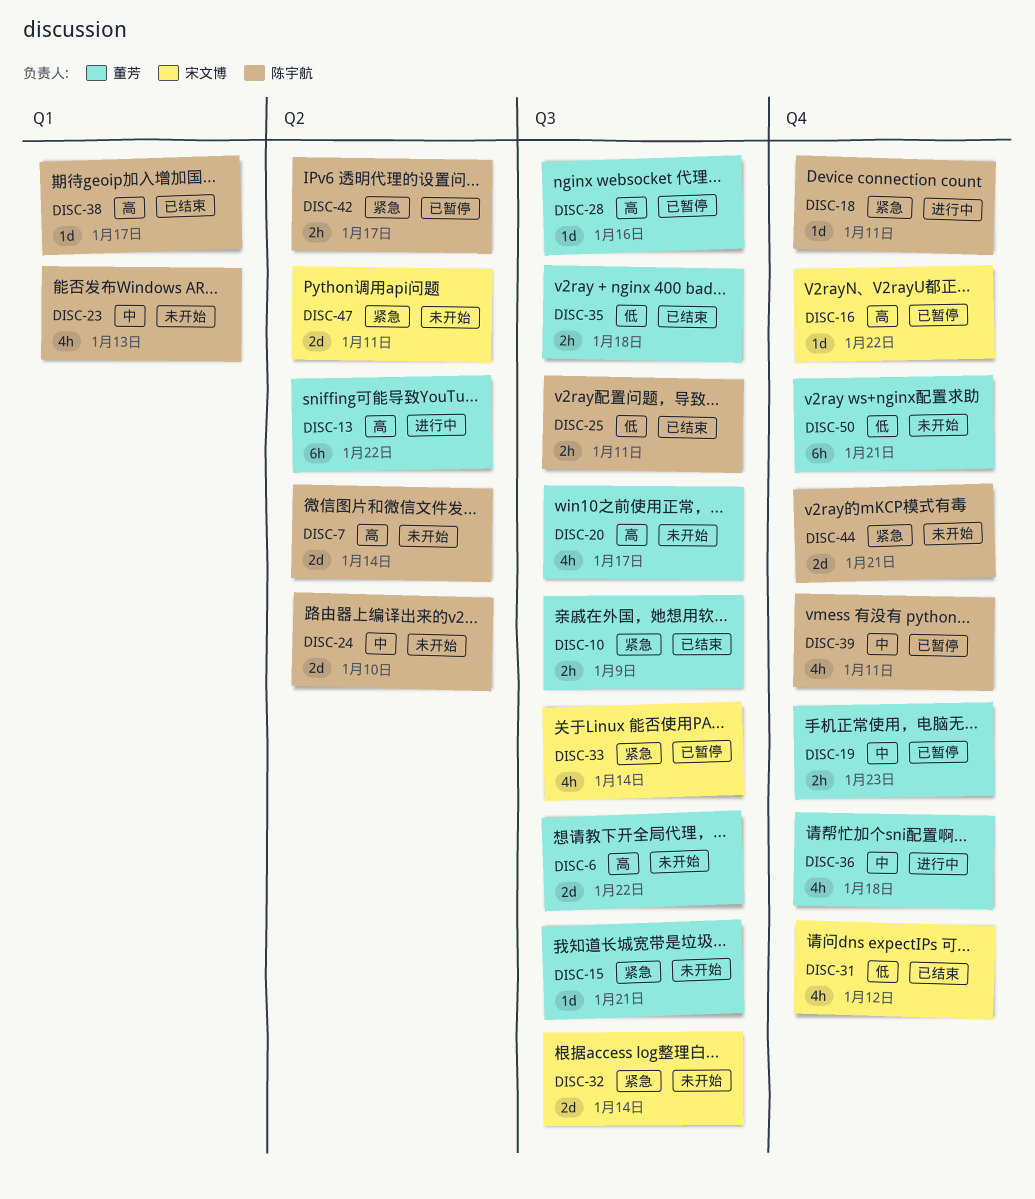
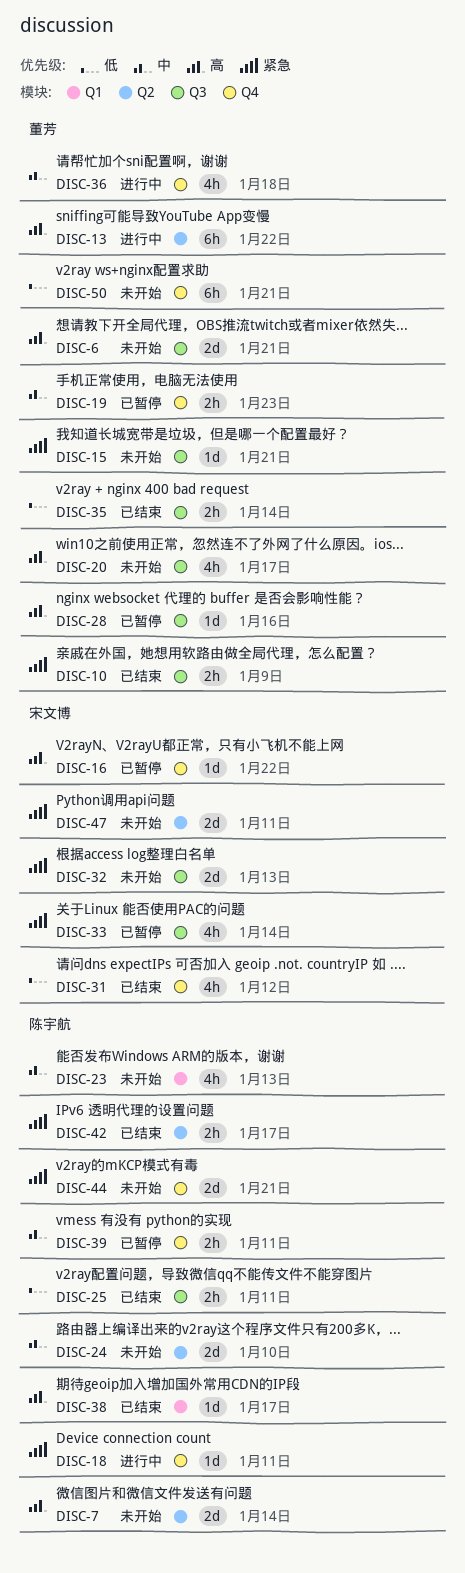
DISC-6, due: Jan 22 -> Jan 21
DISC-32, due: Jan 14 -> Jan 13
DISC-35, due: Jan 18 -> Jan 14
DISC-39, estimate: 4h -> 2h
DISC-42, status: 已暂停 -> 已结束

